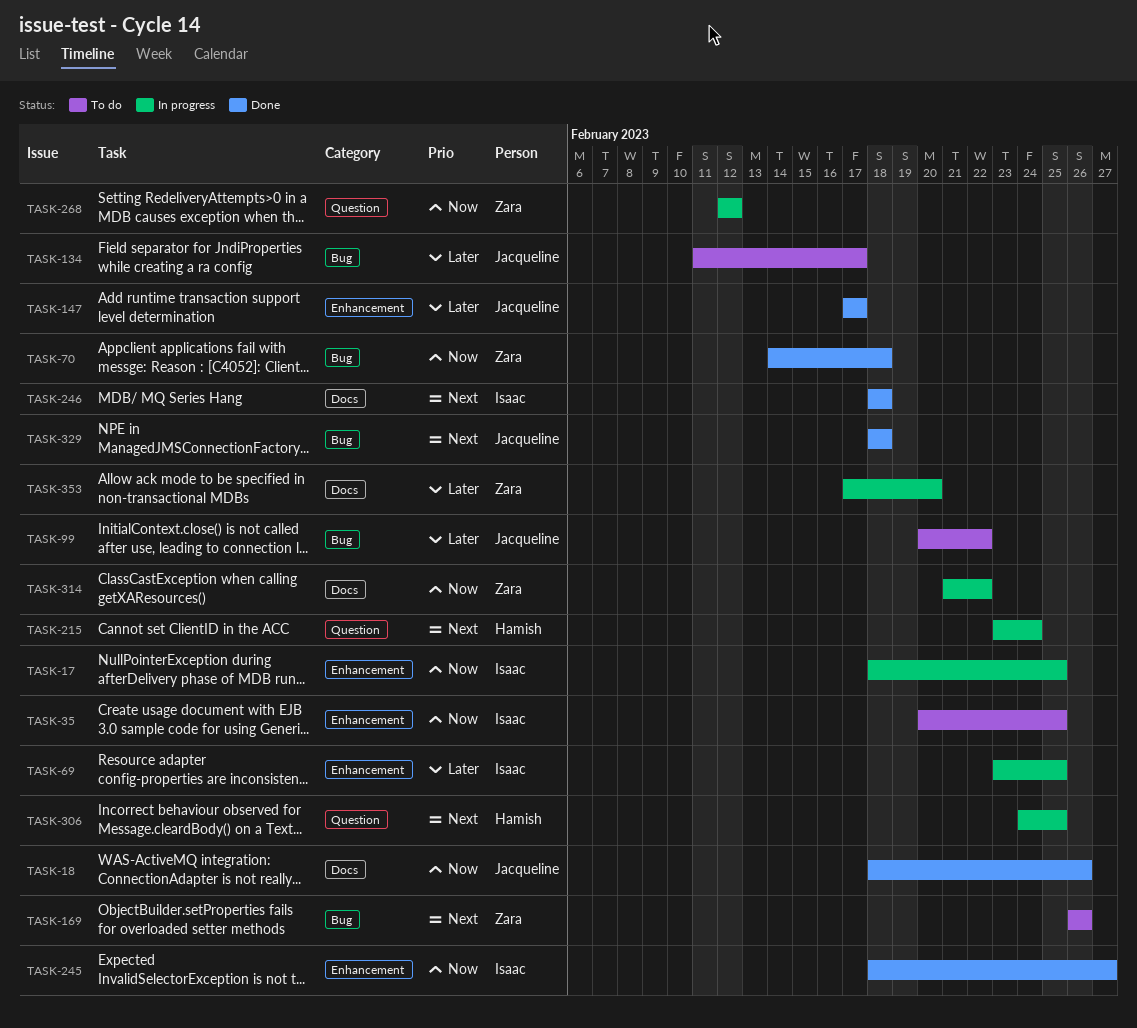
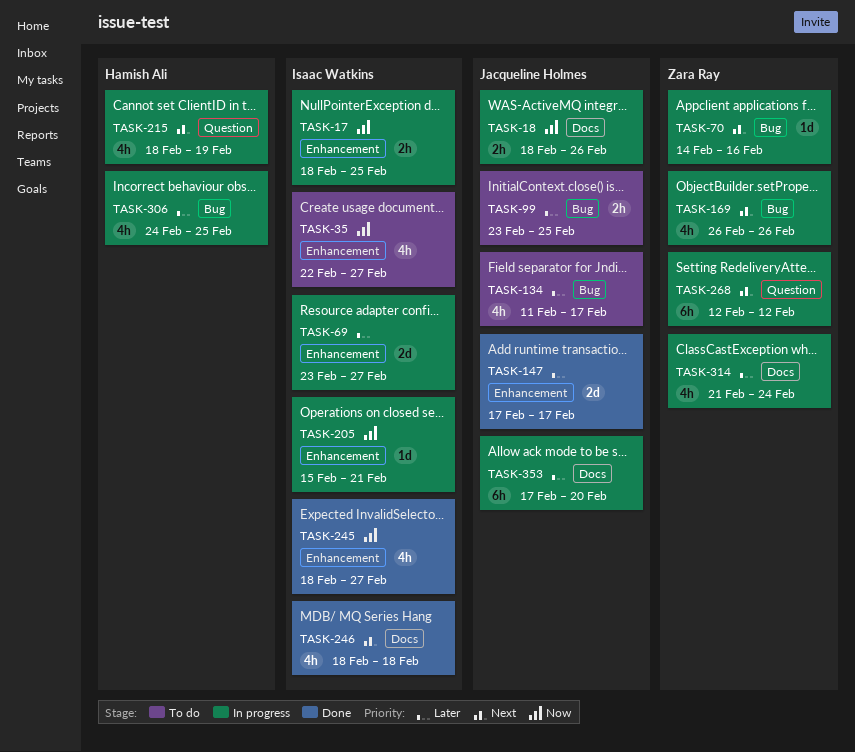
TASK-18, status: Done -> In progress
TASK-35, start: Feb 20 -> Feb 22
TASK-35, due: Feb 25 -> Feb 27
TASK-69, due: Feb 25 -> Feb 27
TASK-70, status: Done -> In progress
TASK-70, priority: Now -> Next
TASK-70, due: Feb 18 -> Feb 16
TASK-99, start: Feb 20 -> Feb 23
TASK-99, due: Feb 22 -> Feb 25
TASK-169, status: To do -> In progress
TASK-205: none -> present
TASK-215, start: Feb 23 -> Feb 18
TASK-215, due: Feb 24 -> Feb 19
TASK-268, priority: Now -> Next
TASK-306, priority: Next -> Later
TASK-306, label: Question -> Bug
TASK-314, priority: Now -> Later
TASK-314, due: Feb 22 -> Feb 24
TASK-329: present -> none
TASK-353, owner: Zara Ray -> Jacqueline Holmes

